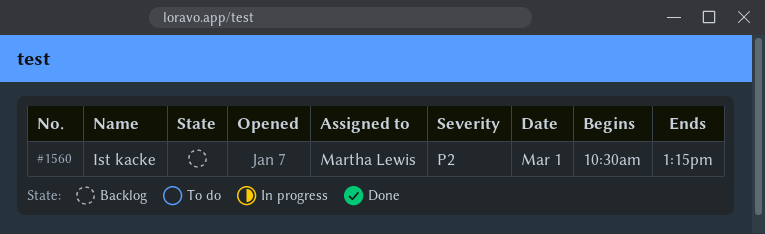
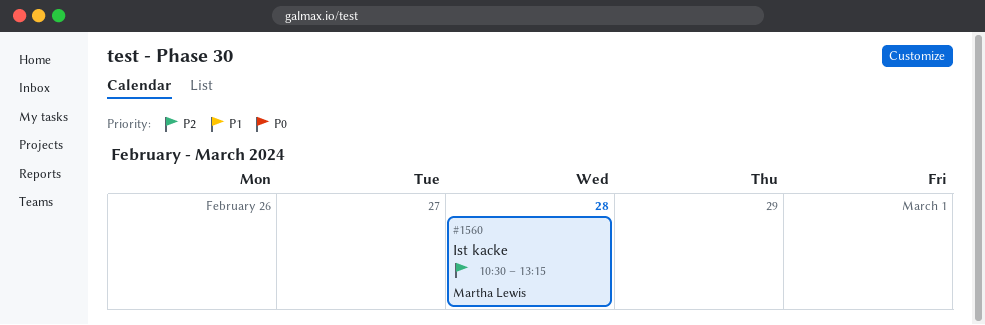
#1560, day: Mar 1 -> Feb 28

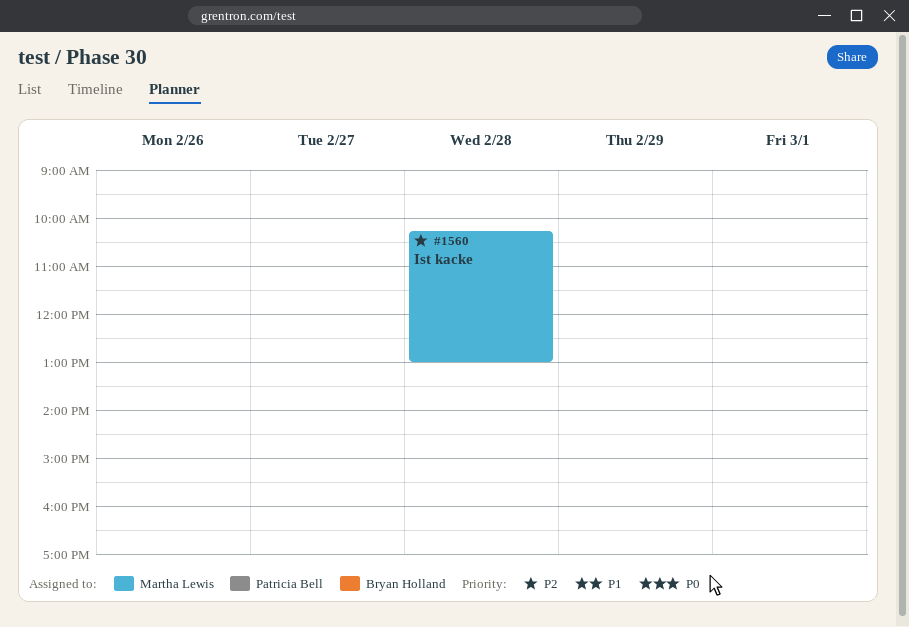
#1560, begins: 10:30 -> 10:15
#1560, ends: 13:15 -> 13:00

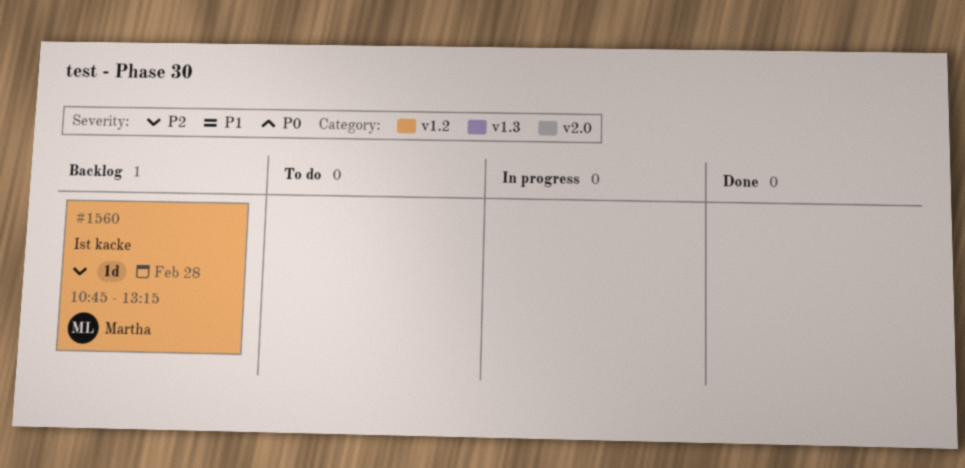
#1560, begins: 10:15 -> 10:45
#1560, ends: 13:00 -> 13:15

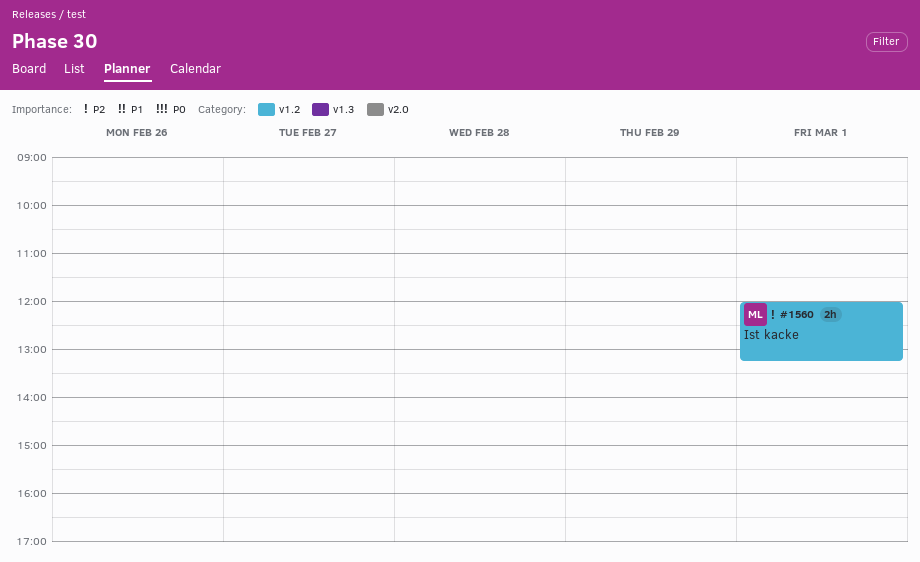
#1560, estimate: 1d -> 2h
#1560, day: Feb 28 -> Mar 1
#1560, begins: 10:45 -> 12:00

